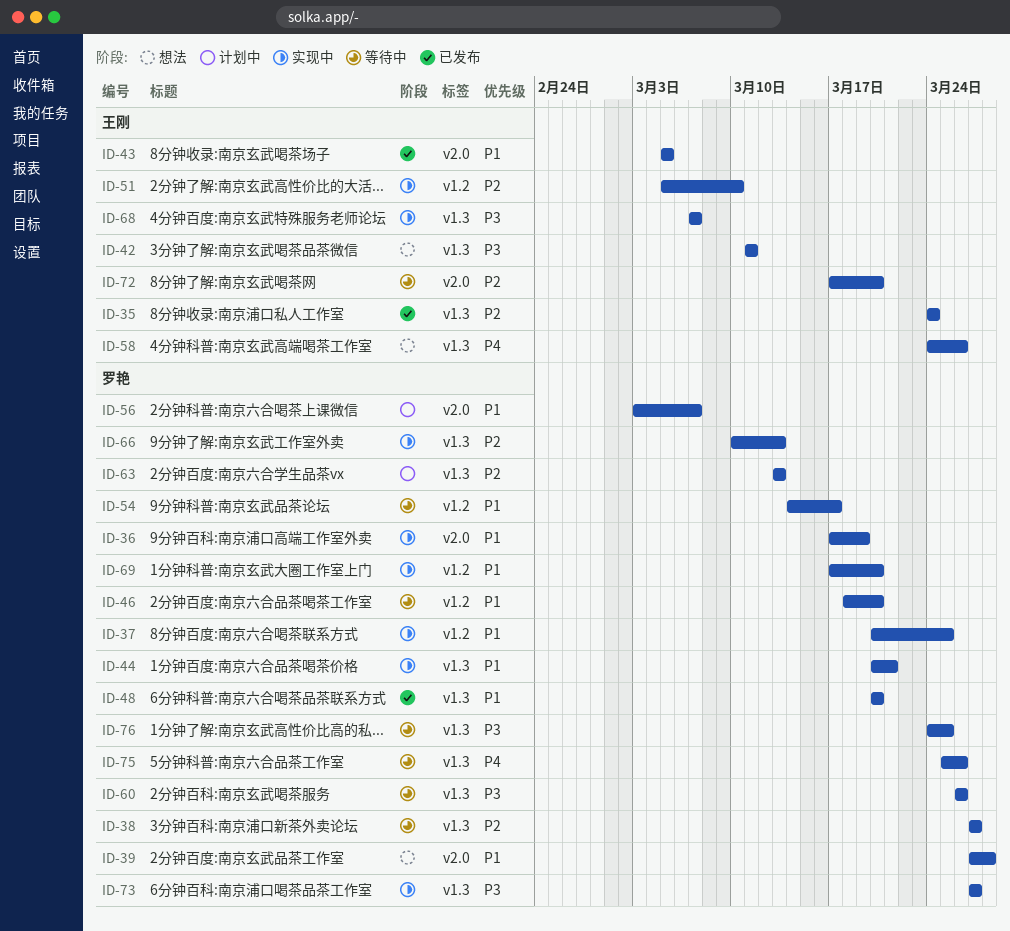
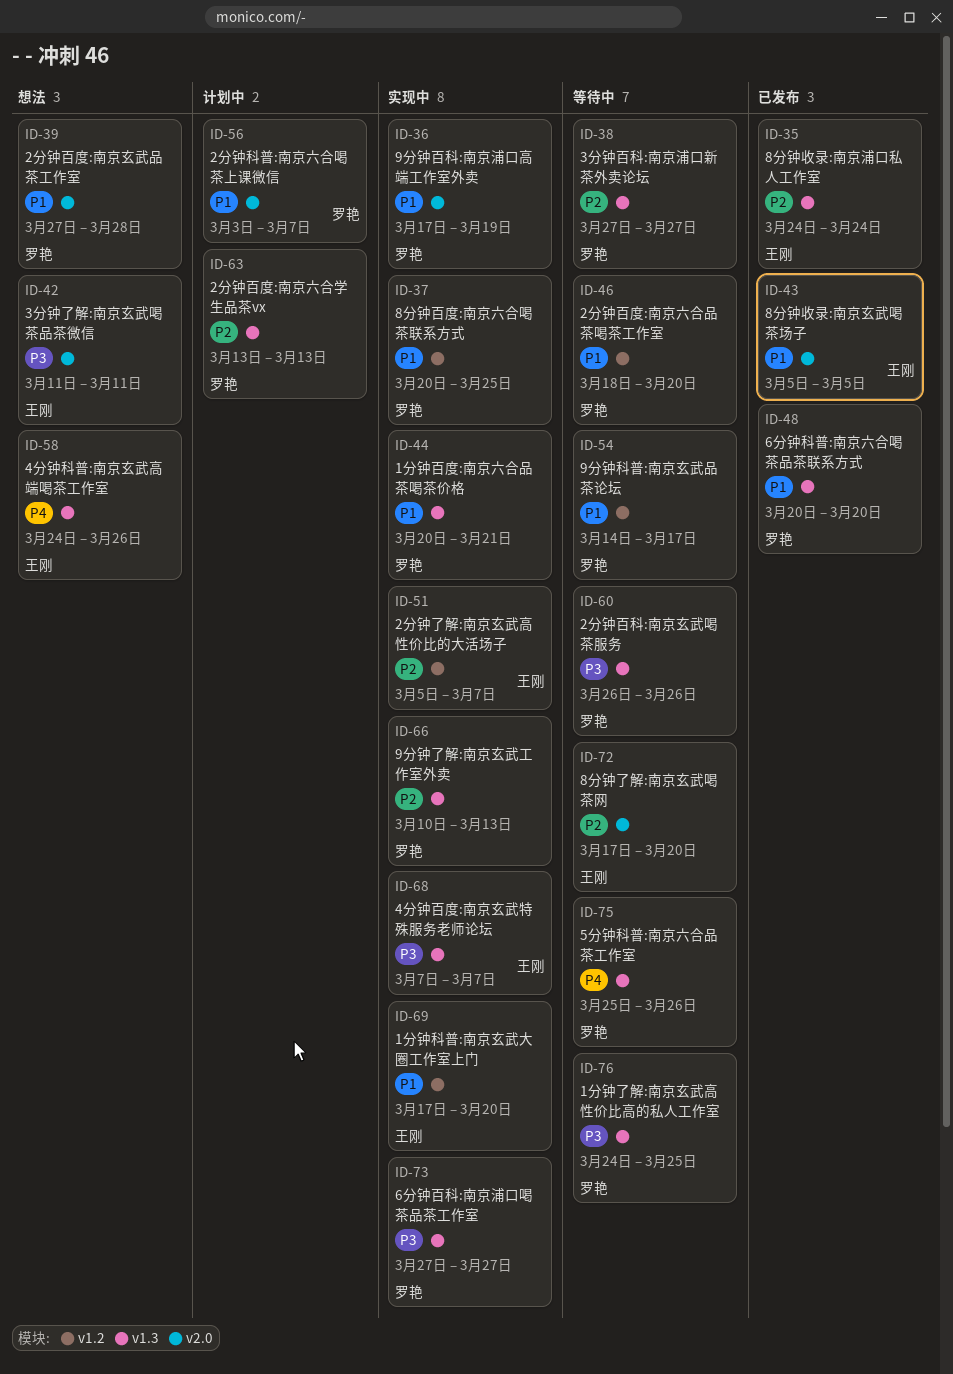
ID-42, label: v1.3 -> v2.0
ID-51, due: Mar 10 -> Mar 7
ID-69, owner: 罗艳 -> 王刚

